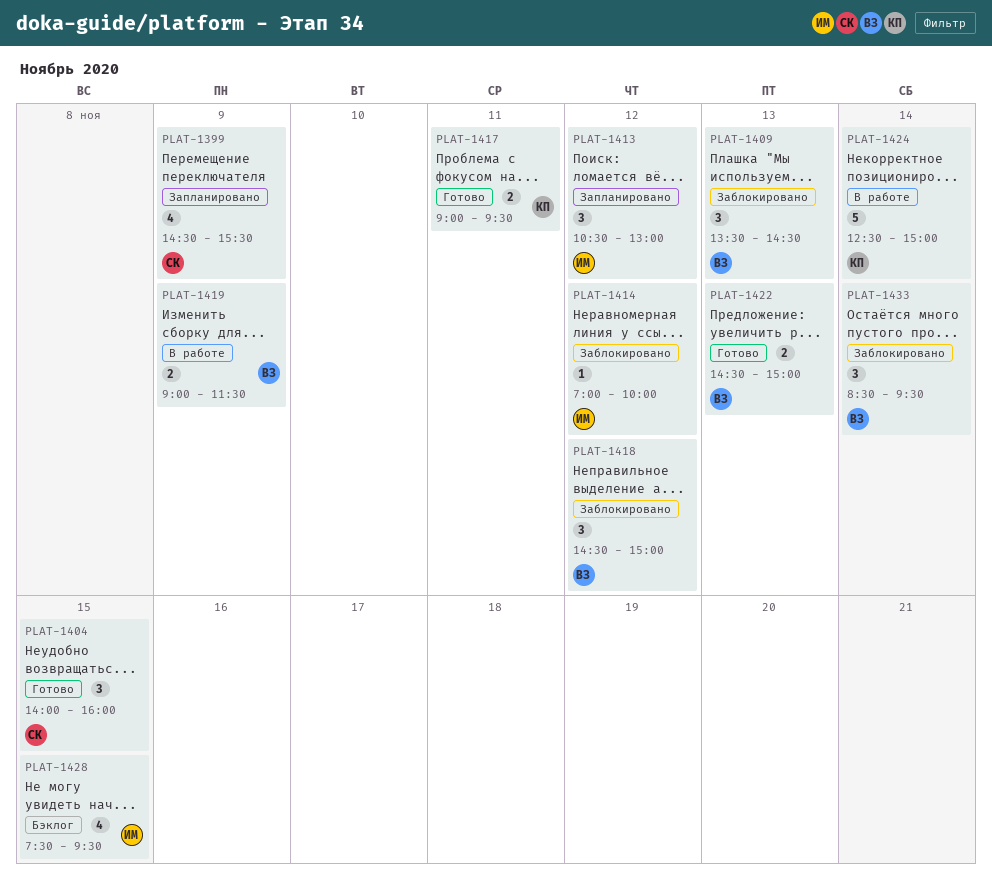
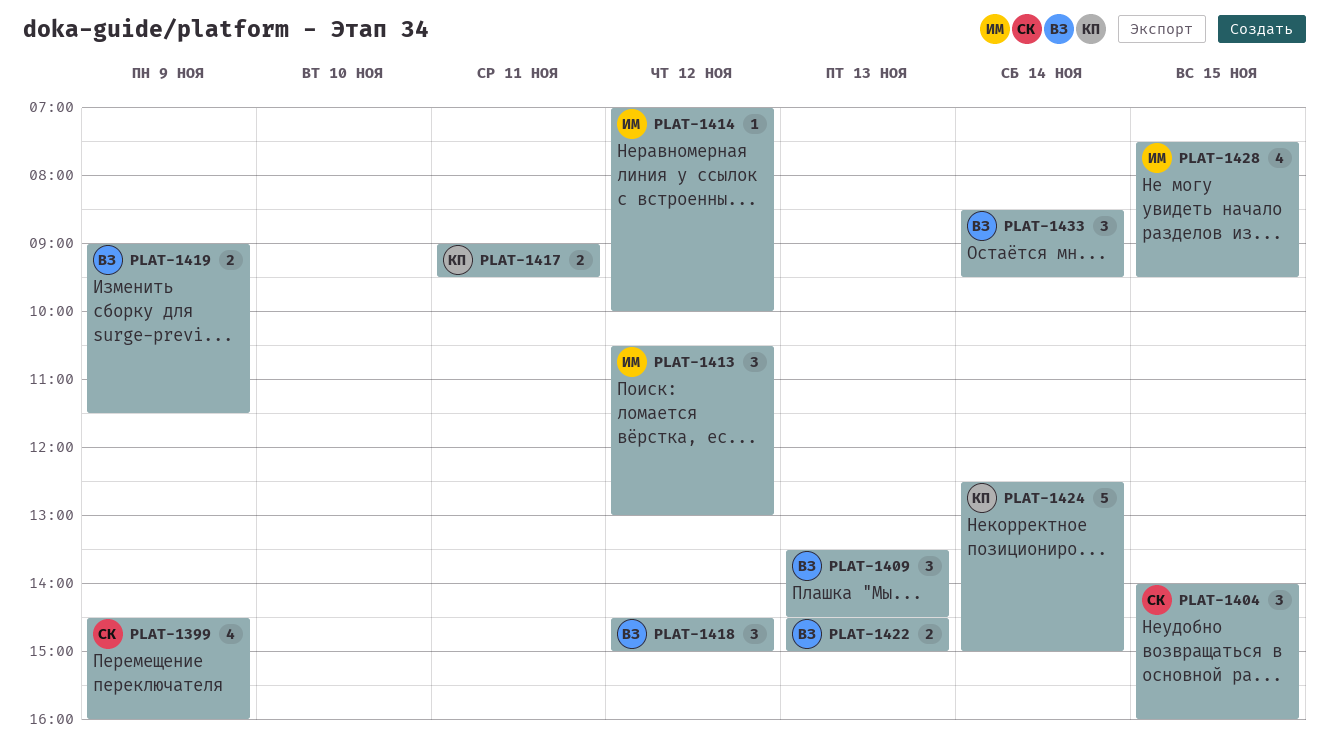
PLAT-1399, ends: 15:30 -> 16:00

